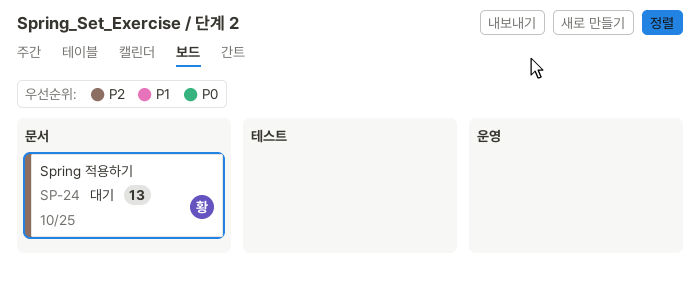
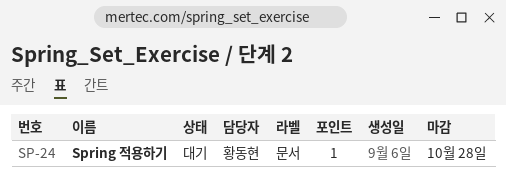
SP-24, estimate: 13 -> 1
SP-24, due: Oct 25 -> Oct 28

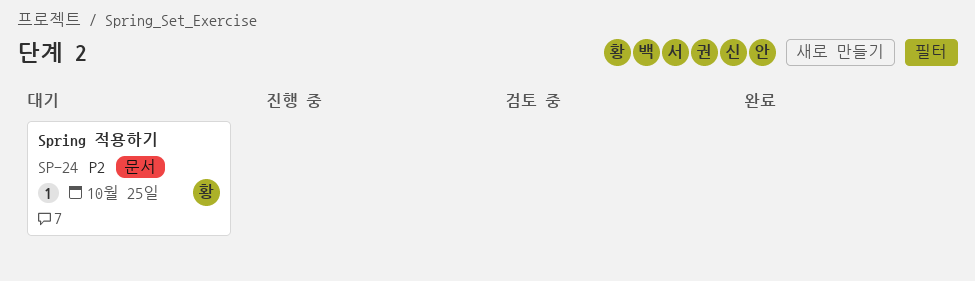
SP-24, due: Oct 28 -> Oct 25

